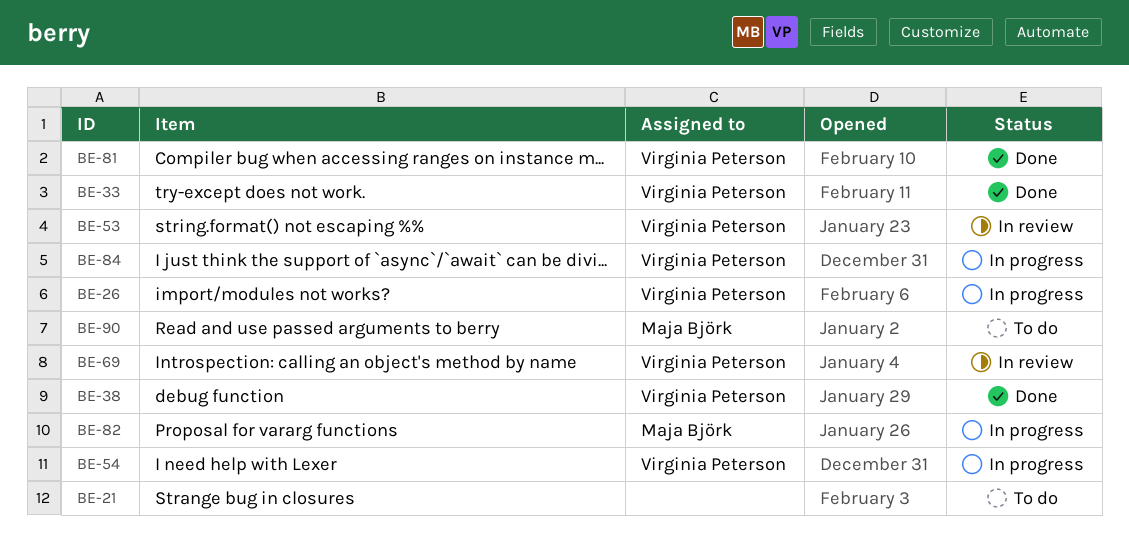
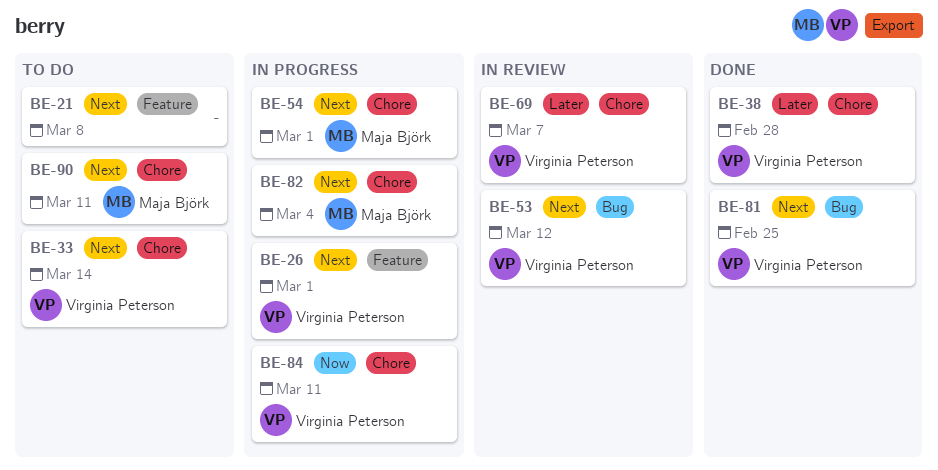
BE-33, status: Done -> To do
BE-54, owner: Virginia Peterson -> Maja Björk

